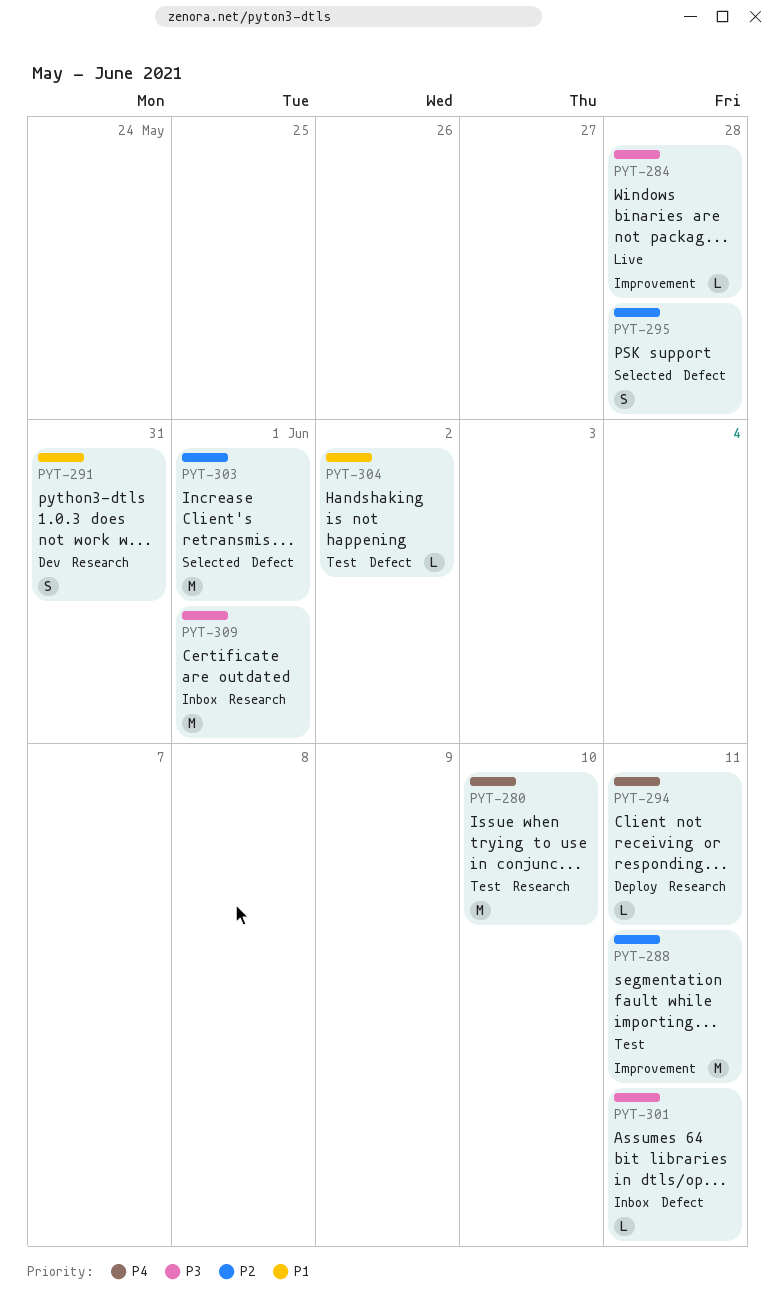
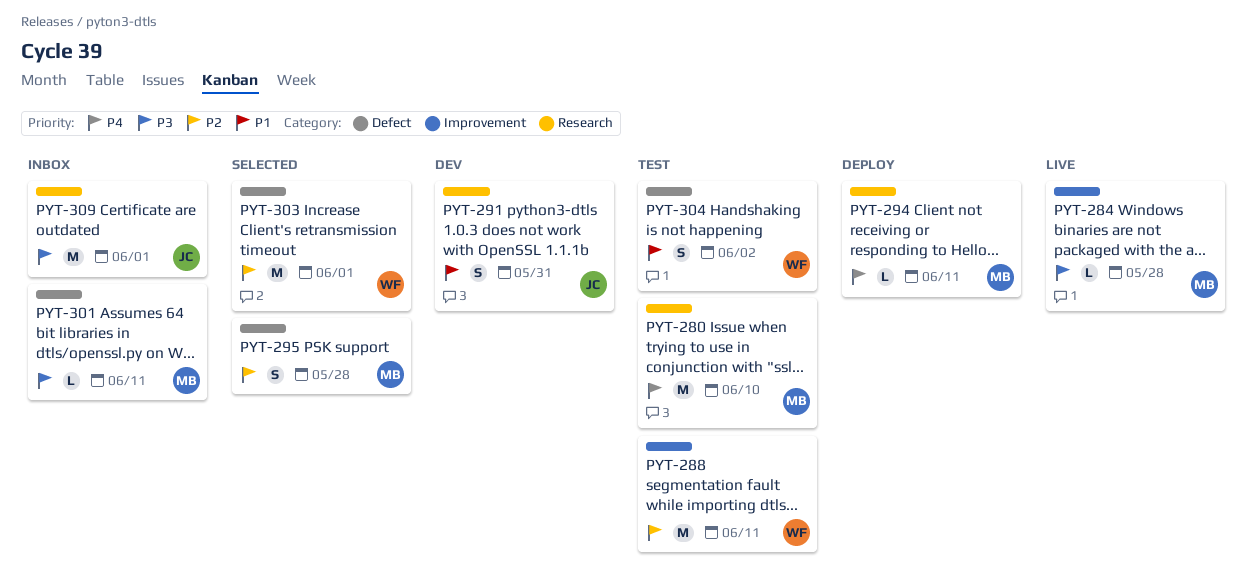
PYT-304, estimate: L -> S

